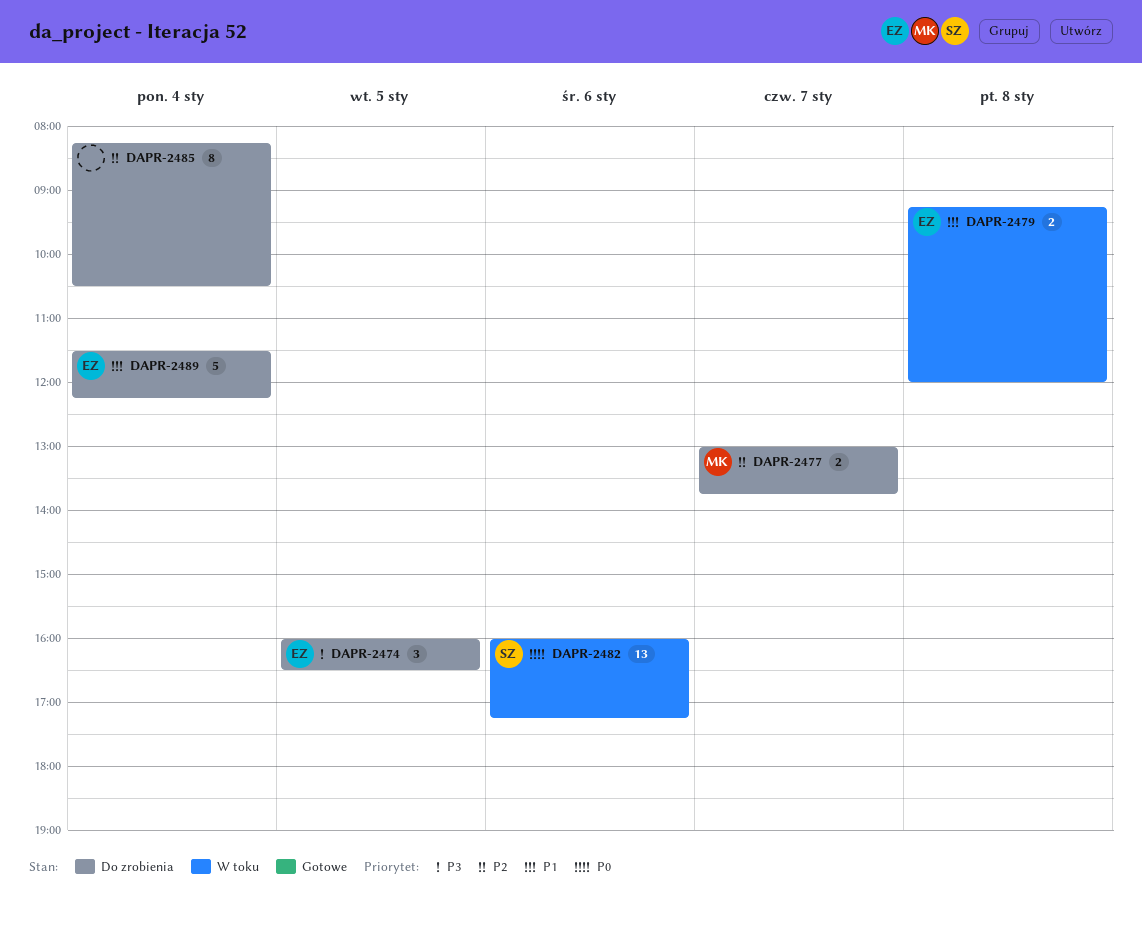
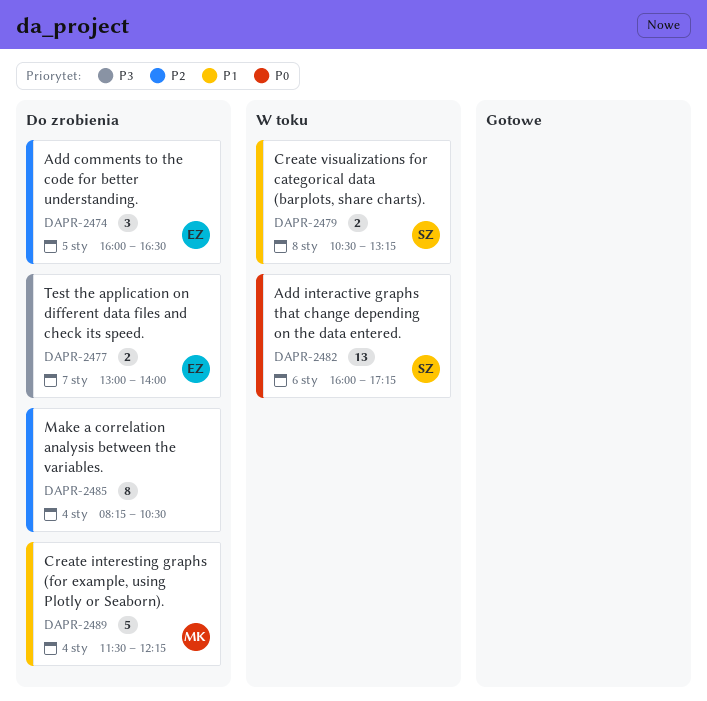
DAPR-2474, priority: P3 -> P2
DAPR-2477, owner: MK -> EZ
DAPR-2477, priority: P2 -> P3
DAPR-2477, ends: 13:45 -> 14:00
DAPR-2479, owner: EZ -> SZ
DAPR-2479, begins: 09:15 -> 10:30
DAPR-2479, ends: 12:00 -> 13:15
DAPR-2489, owner: EZ -> MK

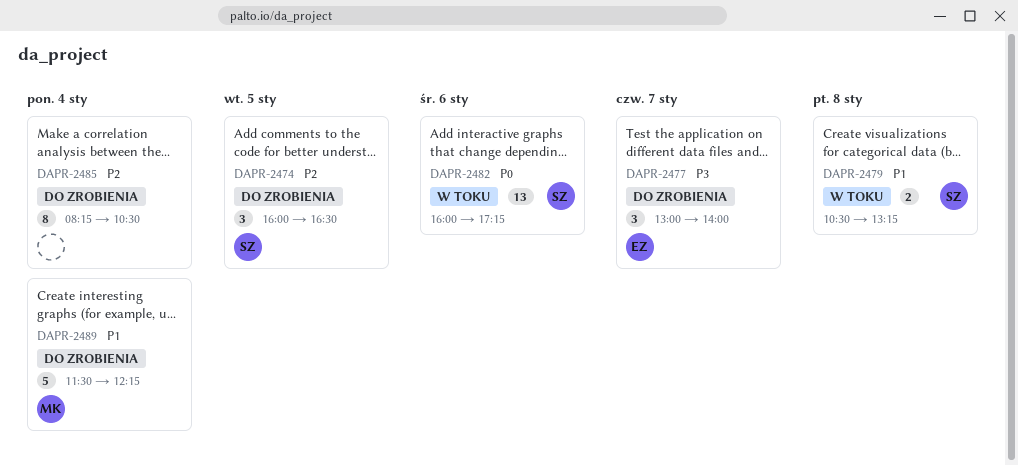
DAPR-2474, owner: EZ -> SZ
DAPR-2477, estimate: 2 -> 3

